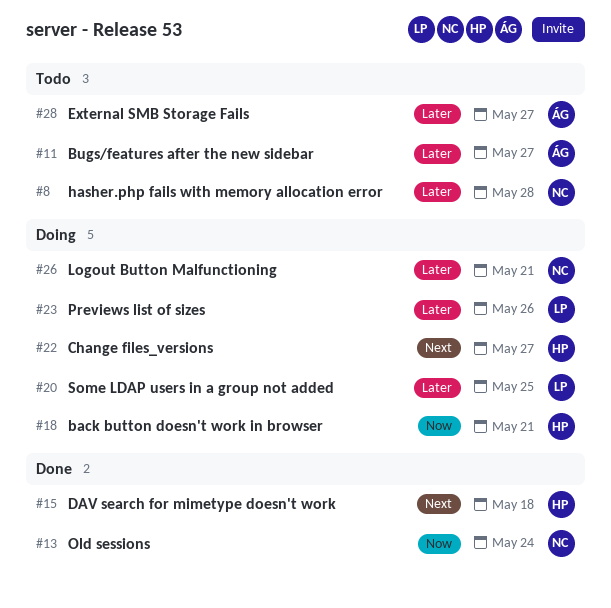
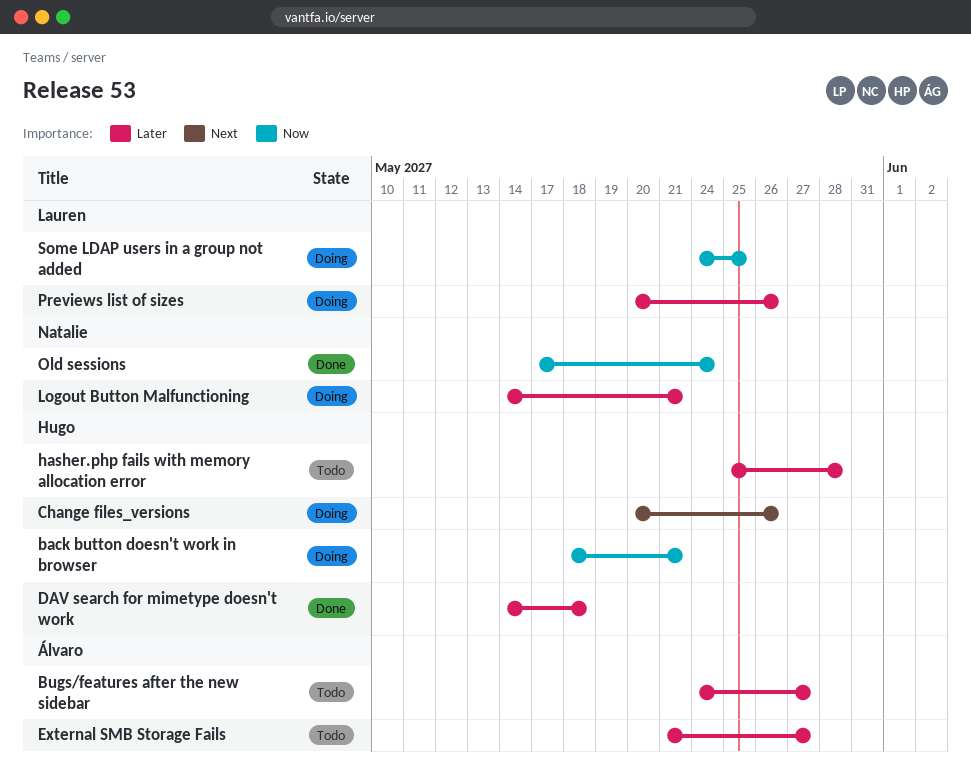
Change files_versions, due: May 27 -> May 26
DAV search for mimetype doesn't work, priority: Next -> Later
hasher.php fails with memory allocation error, owner: Natalie -> Hugo
Some LDAP users in a group not added, priority: Later -> Now

